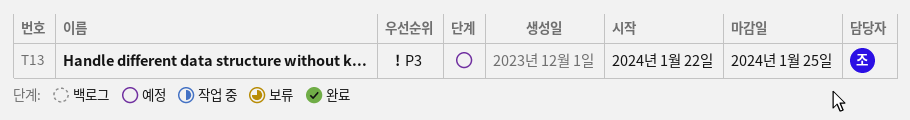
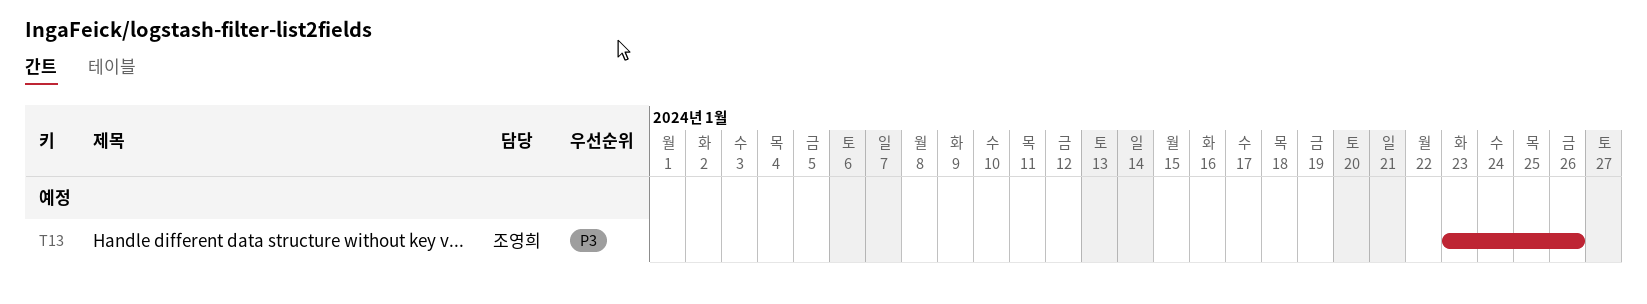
T13, start: Jan 22 -> Jan 23
T13, due: Jan 25 -> Jan 26

